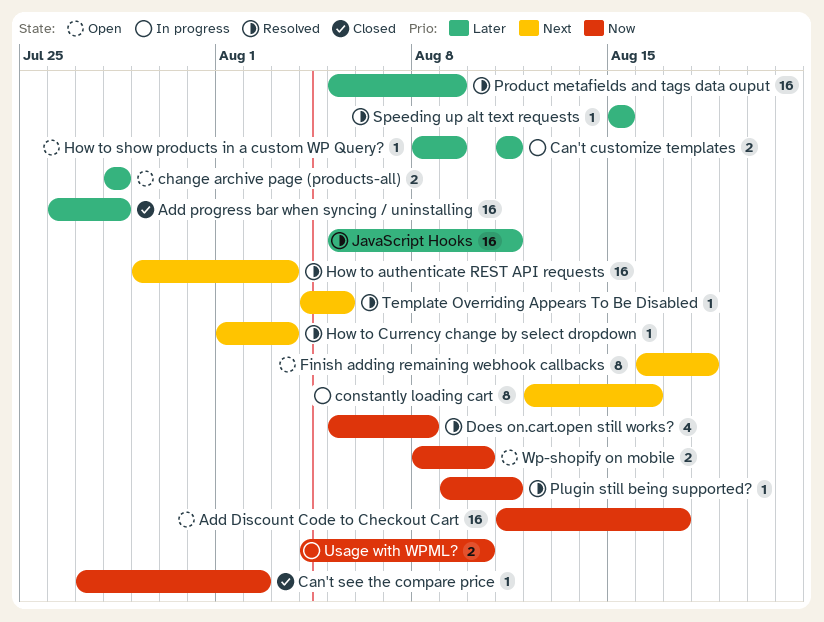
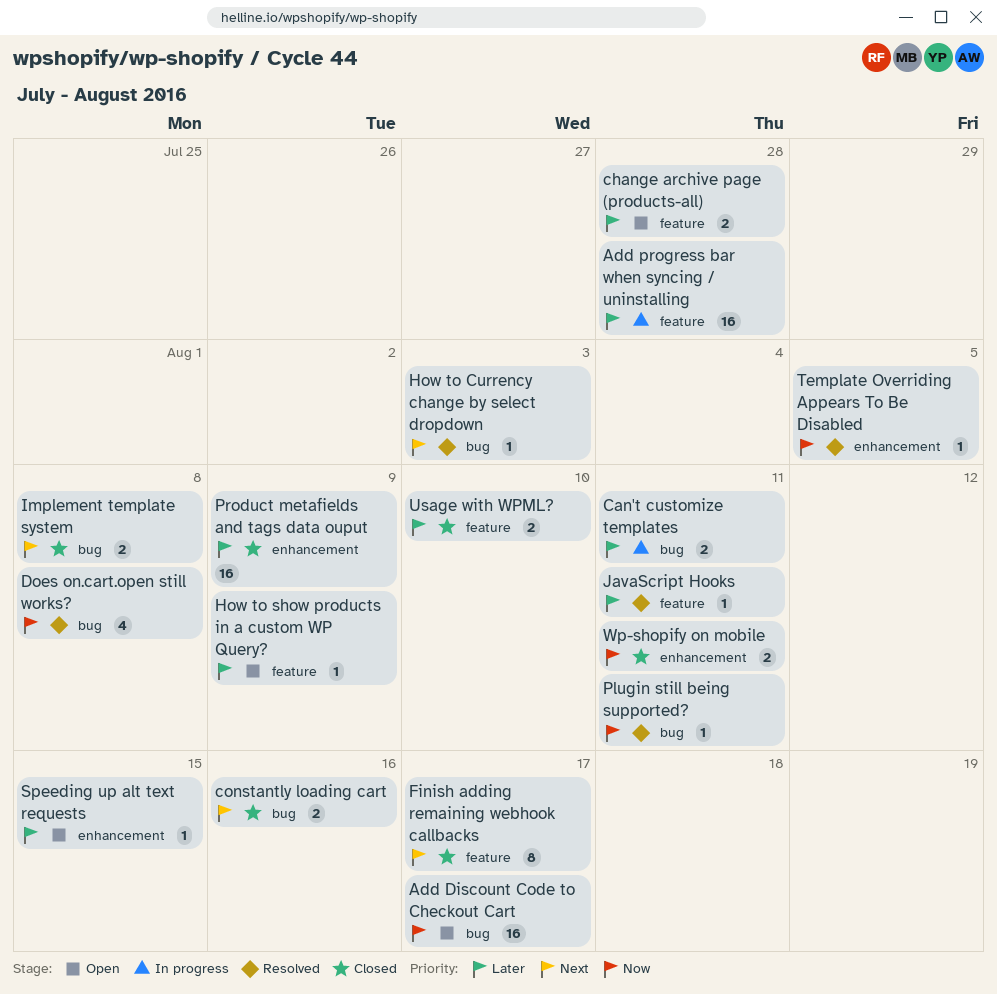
Add progress bar when syncing / uninstalling, status: Closed -> In progress
Can't see the compare price: present -> none
constantly loading cart, status: In progress -> Closed
constantly loading cart, estimate: 8 -> 2
Finish adding remaining webhook callbacks, status: Open -> Closed
Finish adding remaining webhook callbacks, due: Aug 18 -> Aug 17
How to authenticate REST API requests: present -> none
Implement template system: none -> present
JavaScript Hooks, estimate: 16 -> 1
Product metafields and tags data ouput, status: Resolved -> Closed
Speeding up alt text requests, status: Resolved -> Open
Template Overriding Appears To Be Disabled, priority: Next -> Now
Usage with WPML?, status: In progress -> Closed
Usage with WPML?, priority: Now -> Later
Wp-shopify on mobile, status: Open -> Closed
Wp-shopify on mobile, due: Aug 10 -> Aug 11

